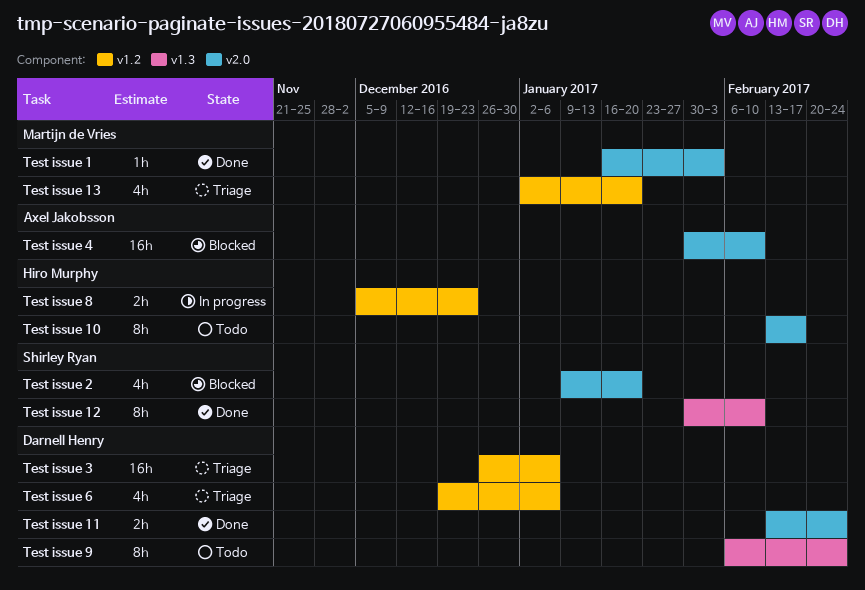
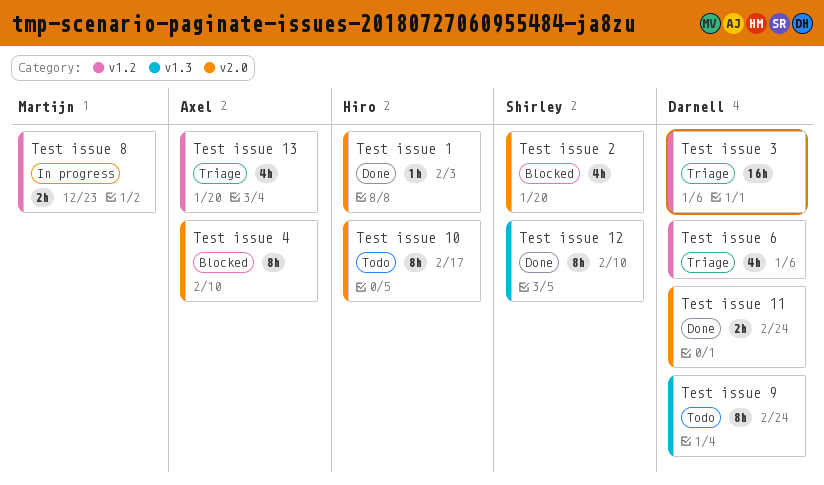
Test issue 1, owner: Martijn de Vries -> Hiro Murphy
Test issue 13, owner: Martijn de Vries -> Axel Jakobsson
Test issue 4, estimate: 16h -> 8h
Test issue 8, owner: Hiro Murphy -> Martijn de Vries

